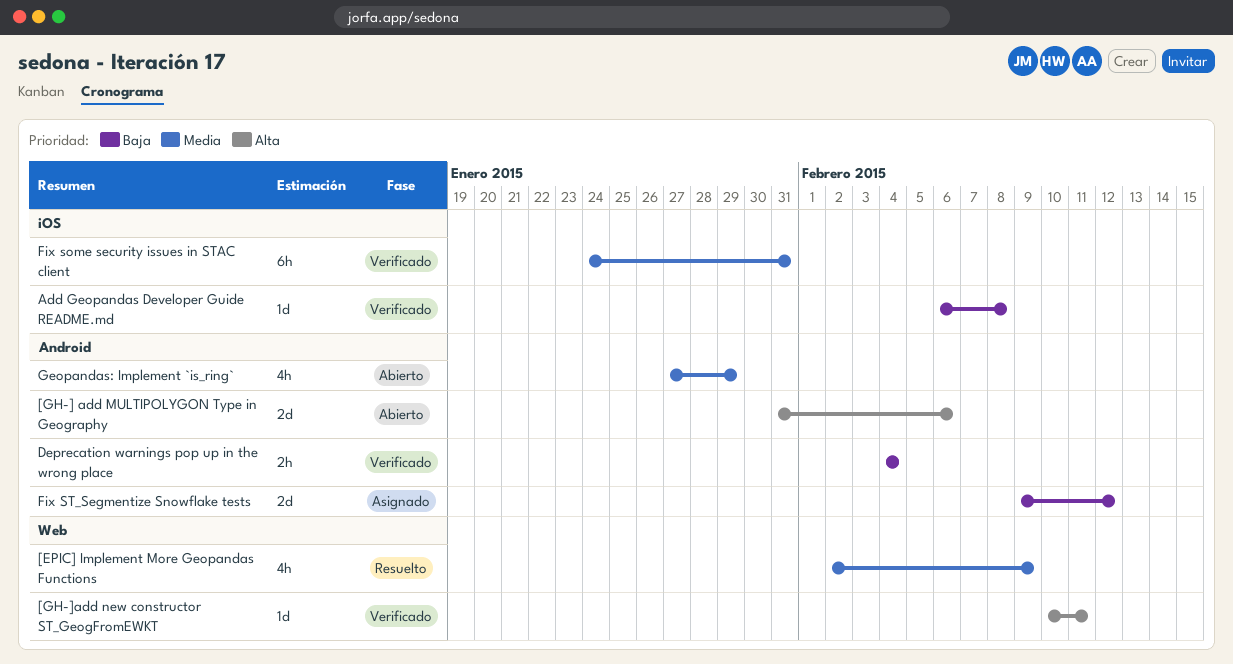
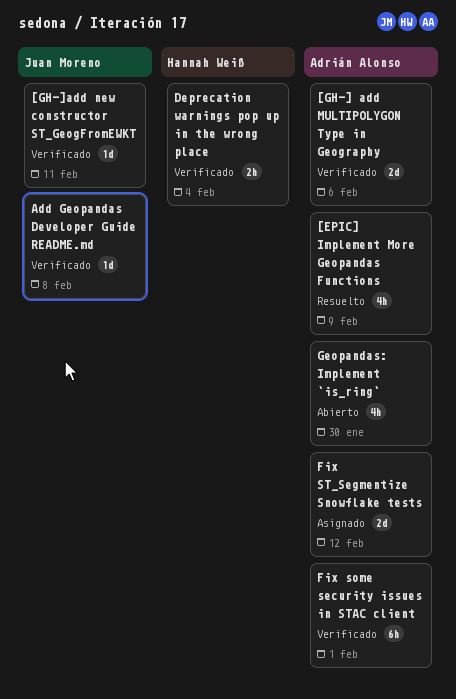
[GH-] add MULTIPOLYGON Type in Geography, status: Abierto -> Verificado
Fix some security issues in STAC client, due: Jan 31 -> Feb 1
Geopandas: Implement `is_ring`, due: Jan 29 -> Jan 30

